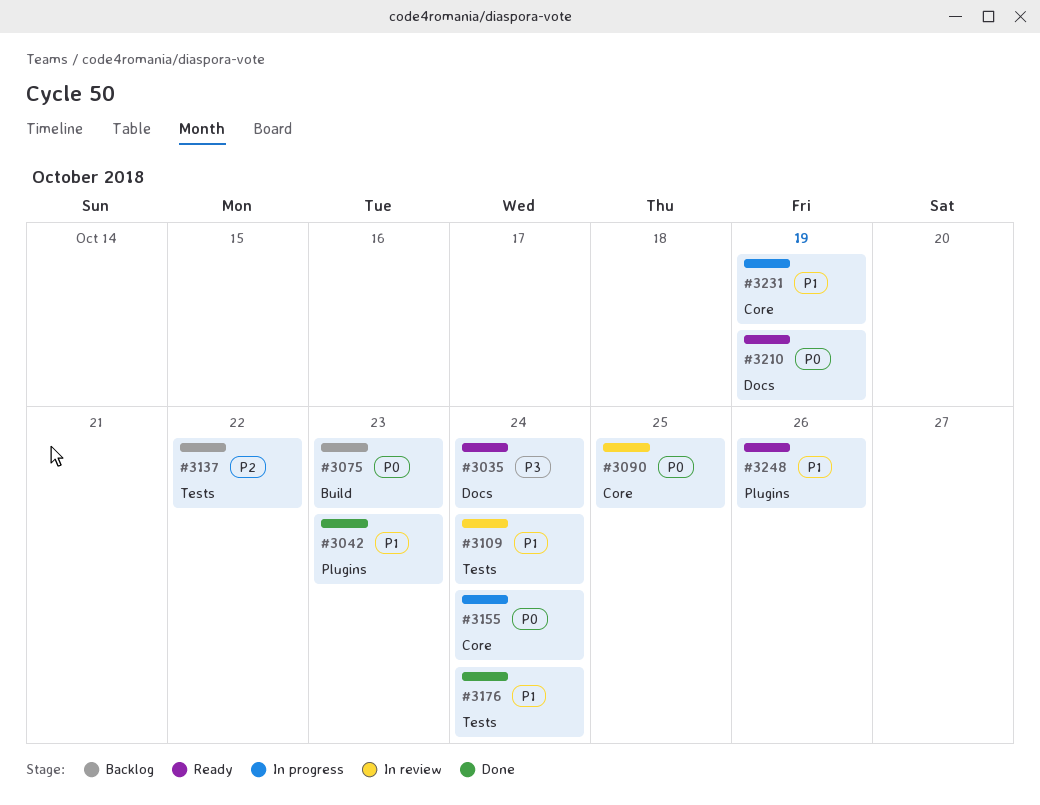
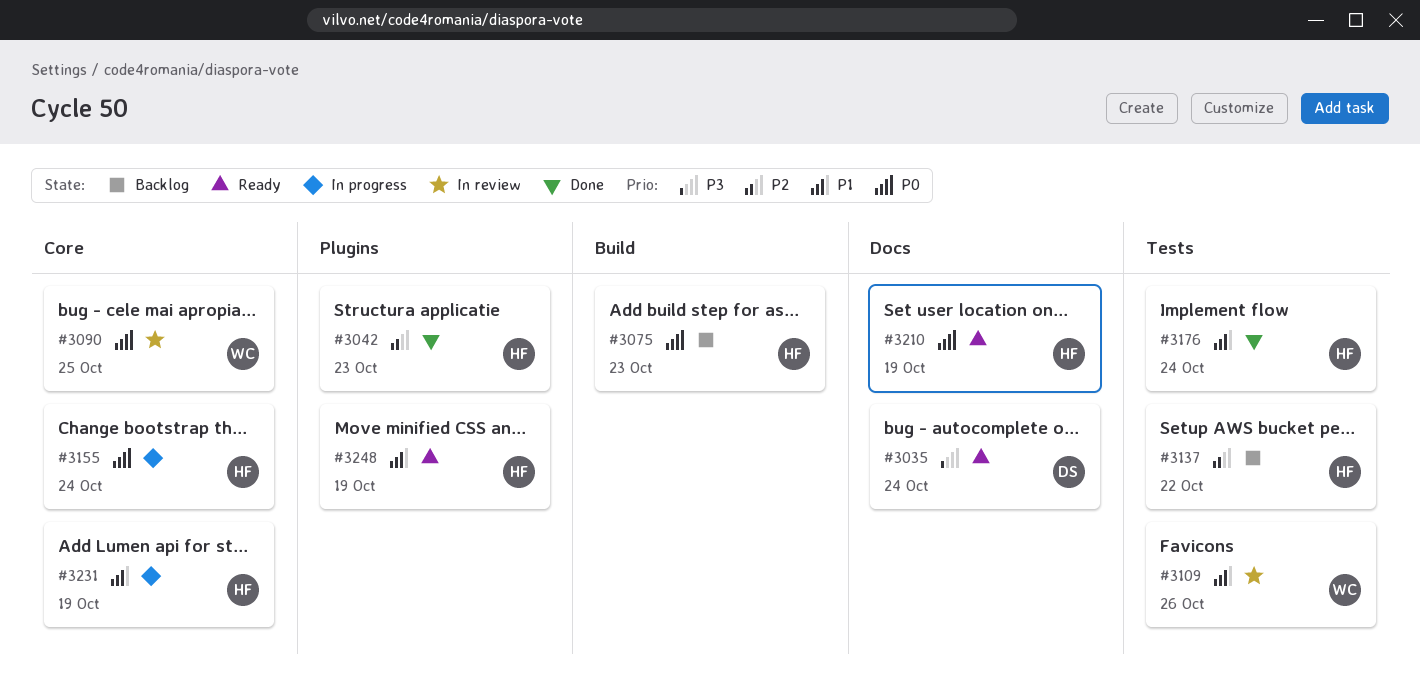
#3042, priority: P1 -> P2
#3109, due: Oct 24 -> Oct 26
#3248, due: Oct 26 -> Oct 19

